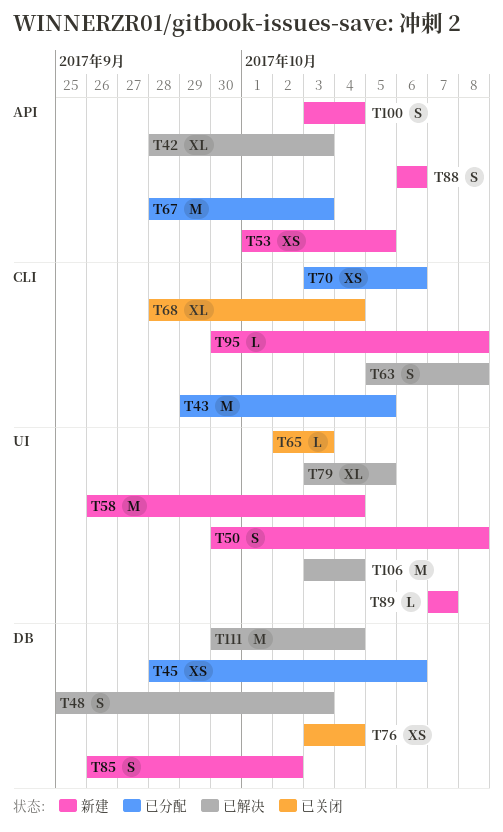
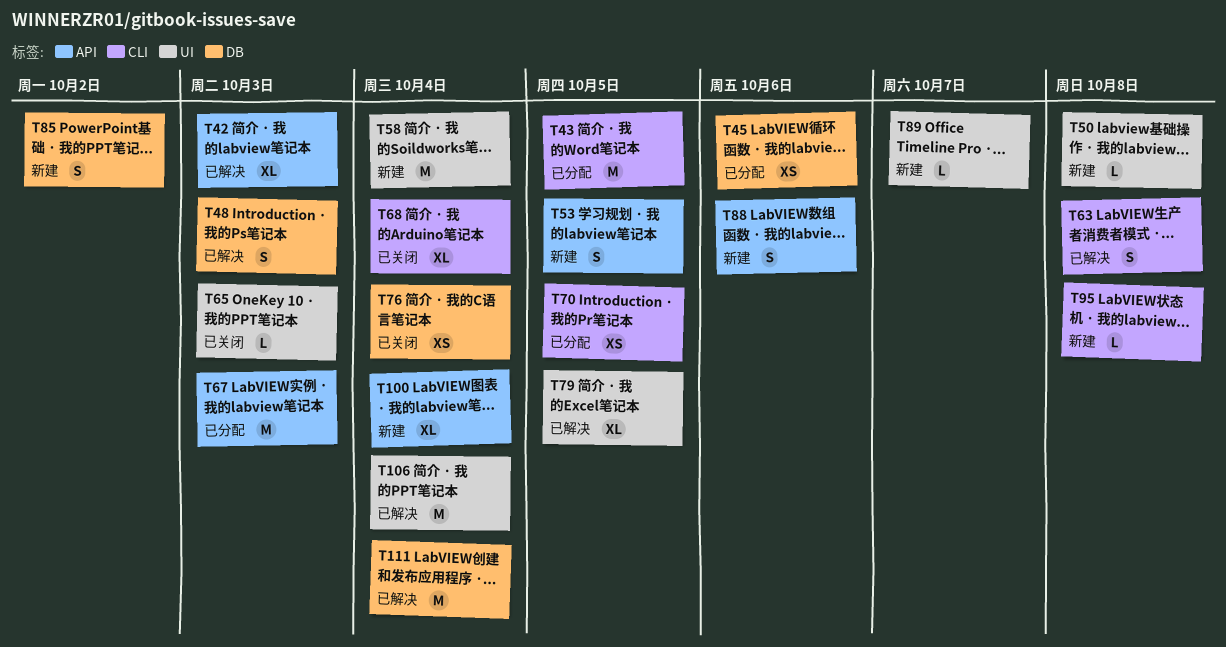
T50, estimate: S -> L
T53, estimate: XS -> S
T70, due: Oct 6 -> Oct 5
T100, estimate: S -> XL

